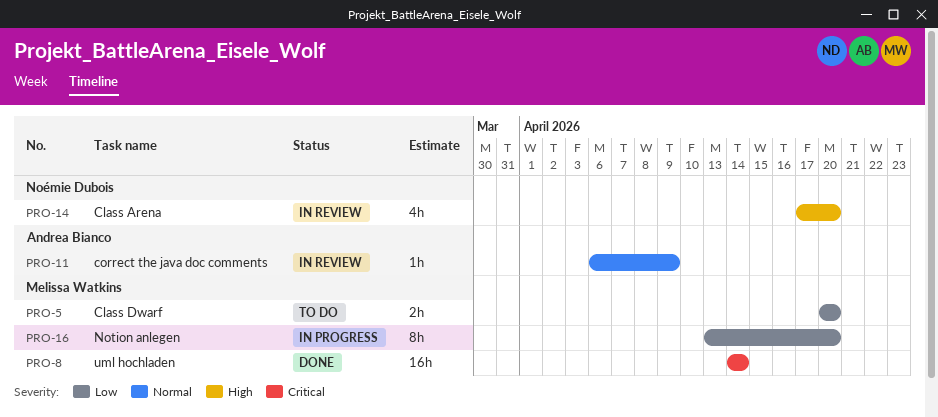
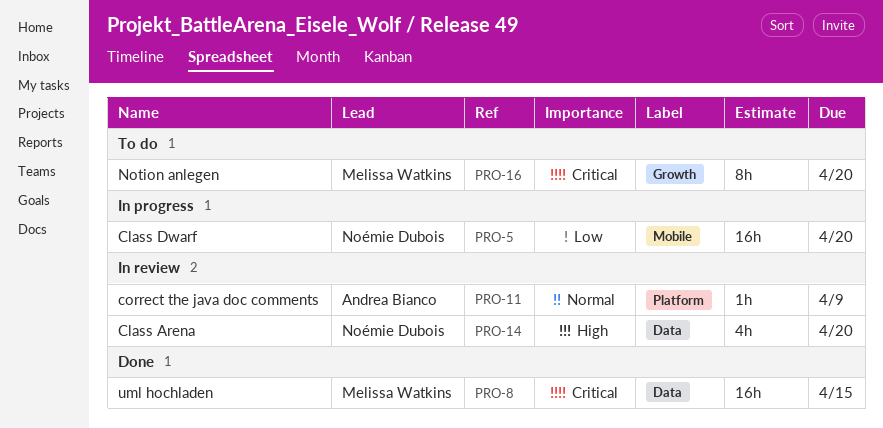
PRO-5, status: To do -> In progress
PRO-5, owner: Melissa Watkins -> Noémie Dubois
PRO-5, estimate: 2h -> 16h
PRO-8, due: Apr 14 -> Apr 15
PRO-16, status: In progress -> To do
PRO-16, priority: Low -> Critical

